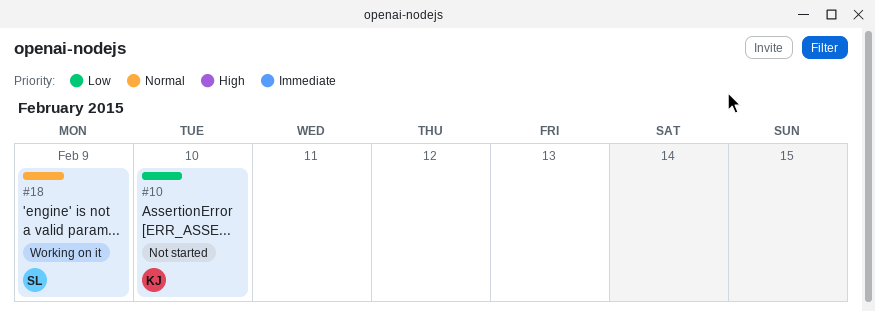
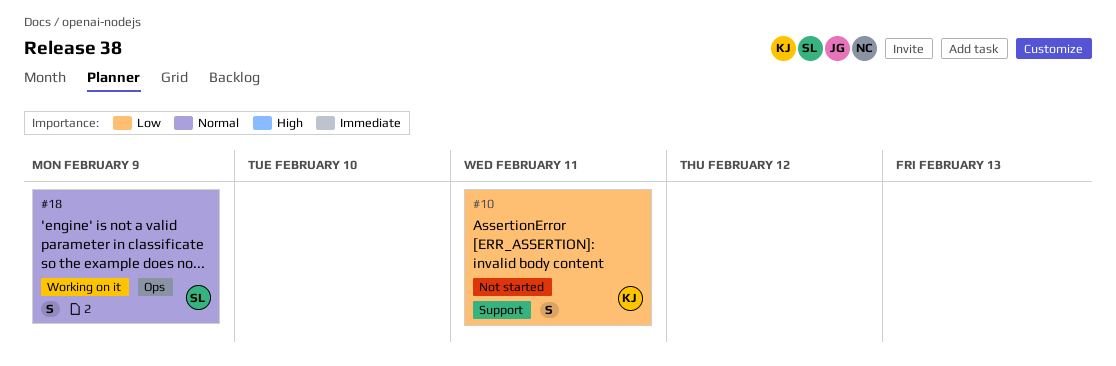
#10, due: Feb 10 -> Feb 11

